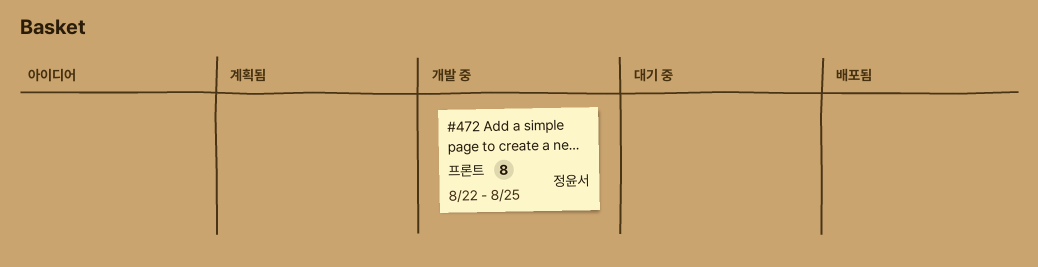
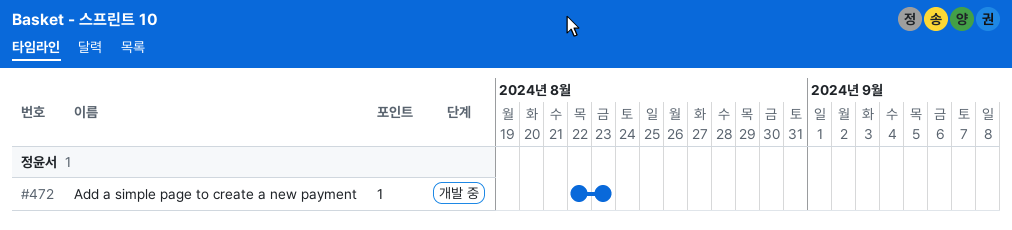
#472, estimate: 8 -> 1
#472, due: Aug 25 -> Aug 23

